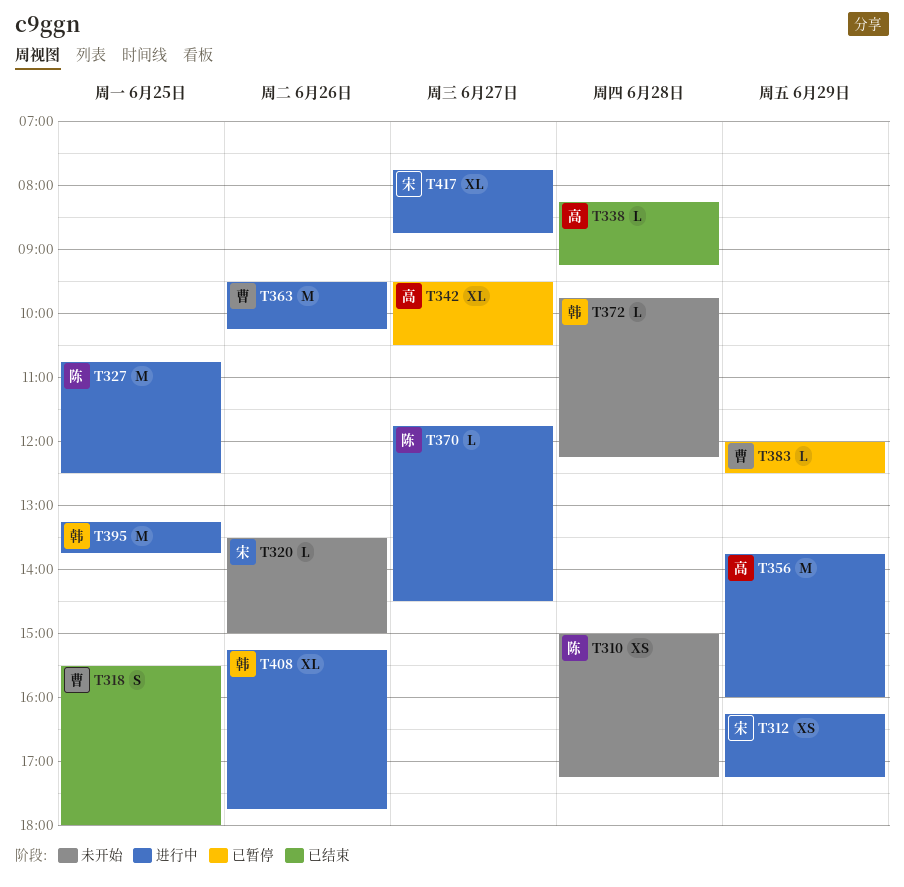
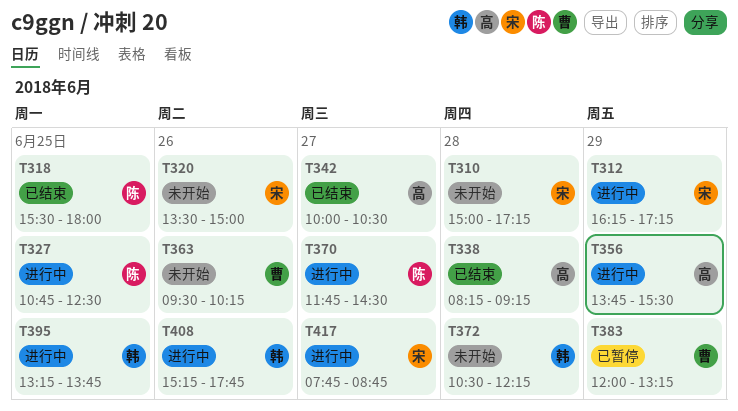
T310, owner: 陈 -> 宋
T318, owner: 曹 -> 陈
T342, status: 已暂停 -> 已结束
T342, begins: 09:30 -> 10:00
T356, ends: 16:00 -> 15:30
T363, status: 进行中 -> 未开始
T372, begins: 09:45 -> 10:30
T383, ends: 12:30 -> 13:15

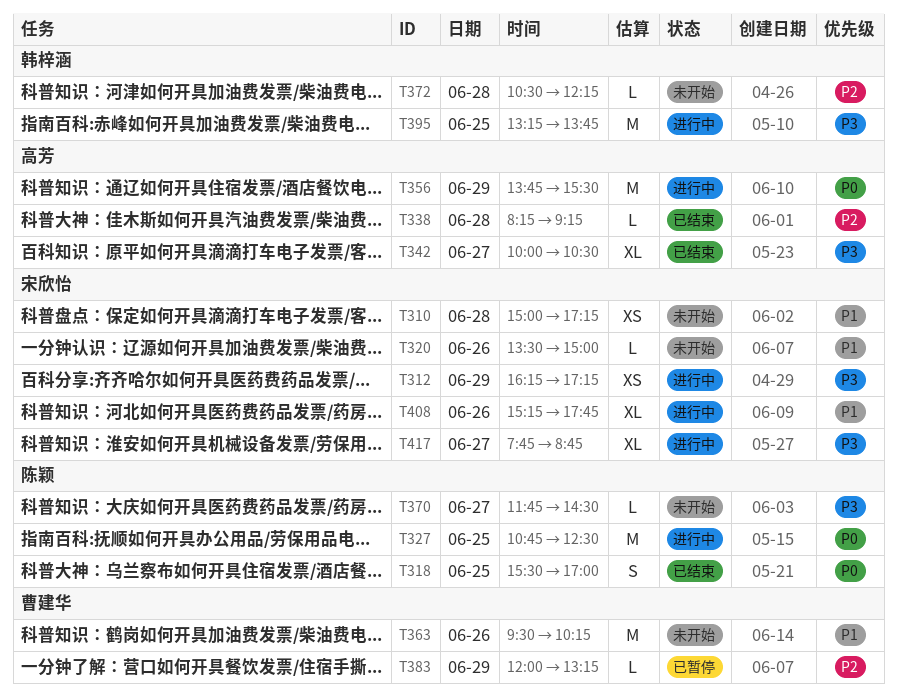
T318, ends: 18:00 -> 17:00
T370, status: 进行中 -> 未开始
T408, owner: 韩梓涵 -> 宋欣怡

